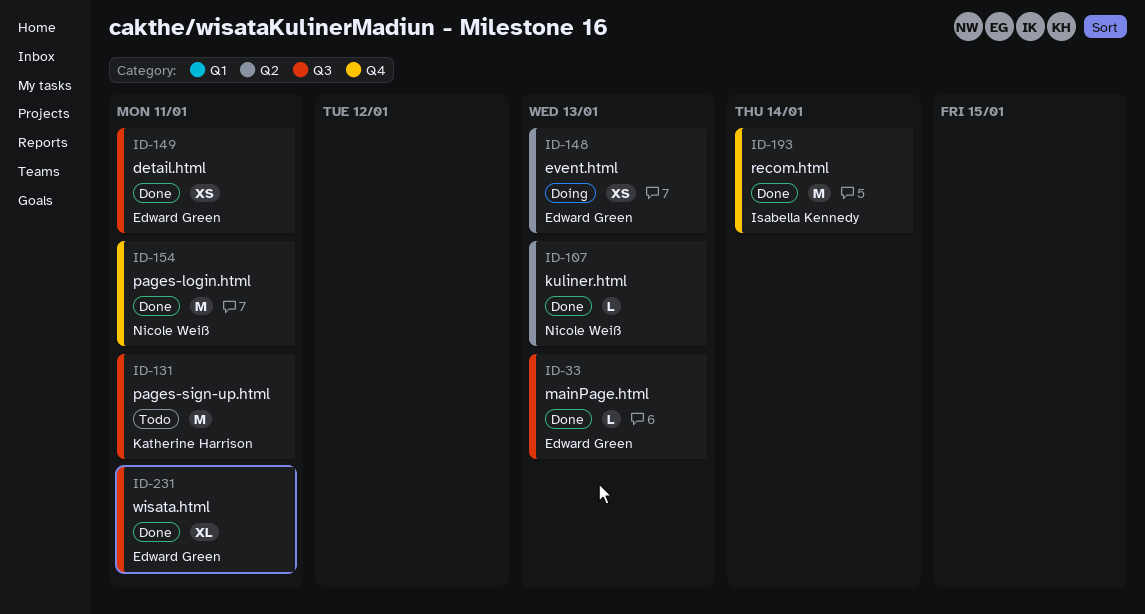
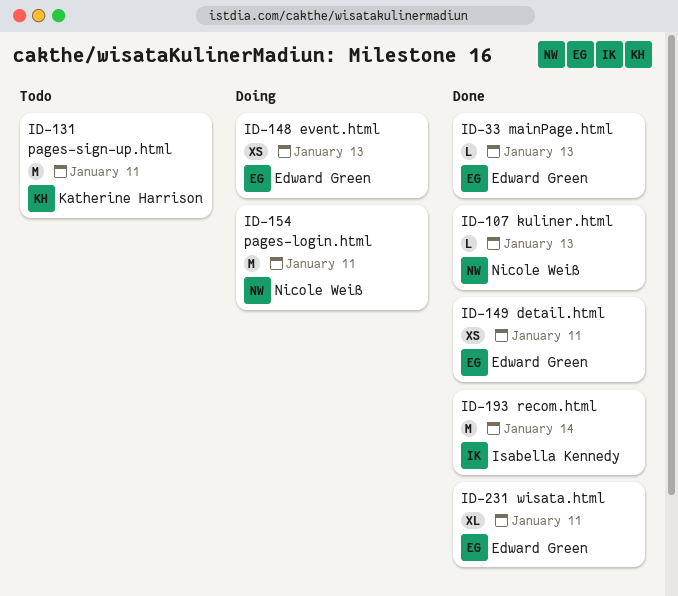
ID-154, status: Done -> Doing

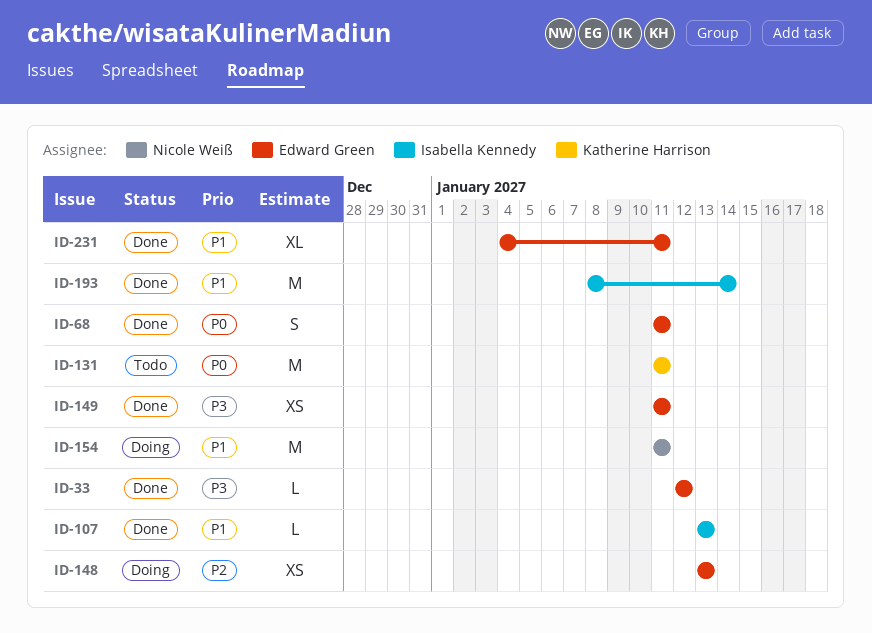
ID-33, due: Jan 13 -> Jan 12
ID-68: none -> present
ID-107, owner: Nicole Weiß -> Isabella Kennedy

